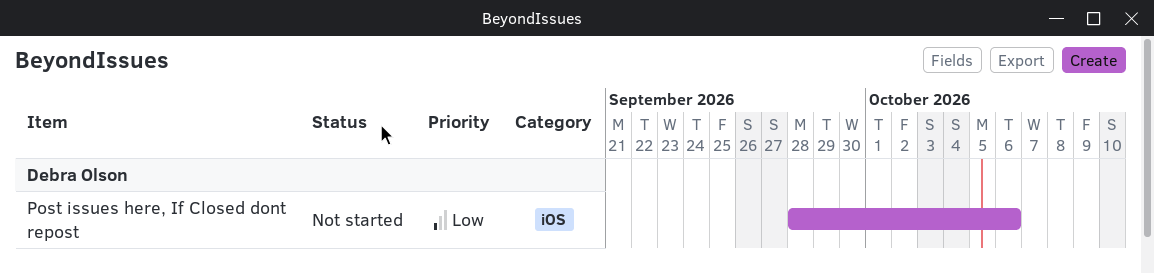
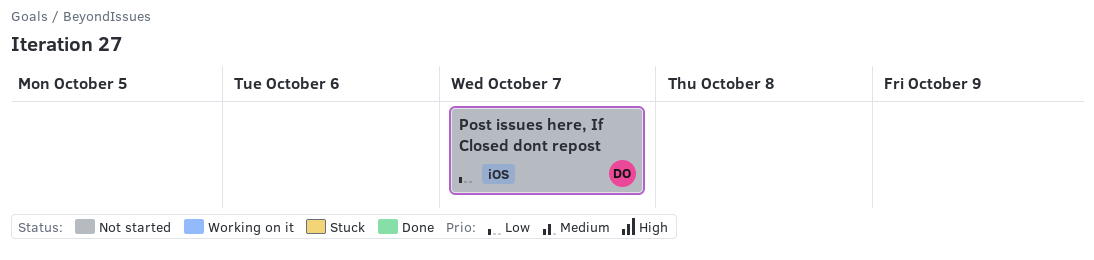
Post issues here, If Closed dont repost, due: Oct 6 -> Oct 7

